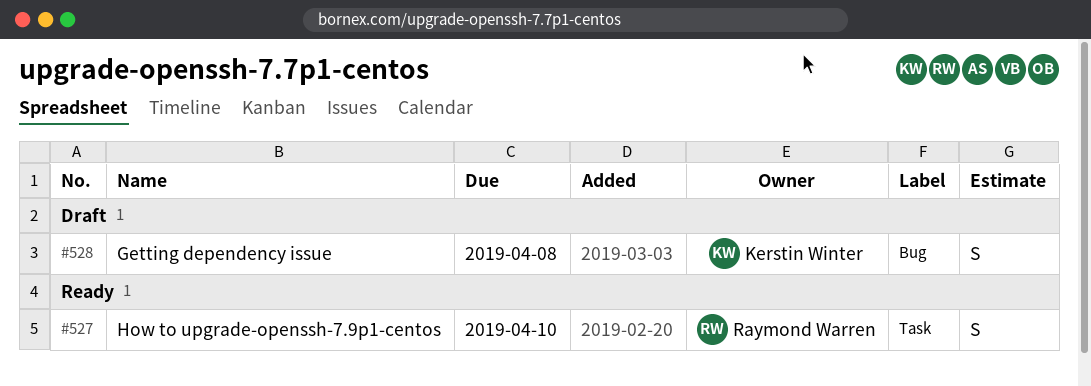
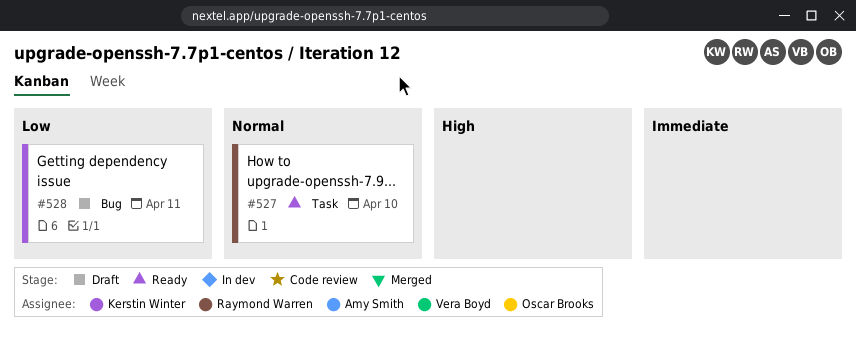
#528, due: Apr 8 -> Apr 11

